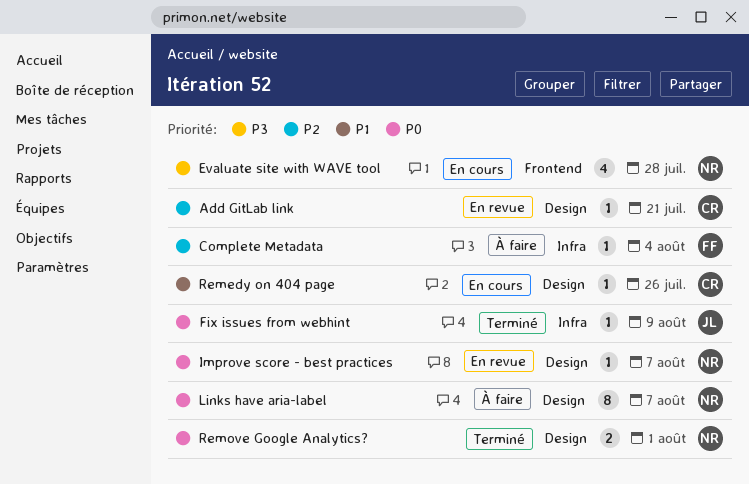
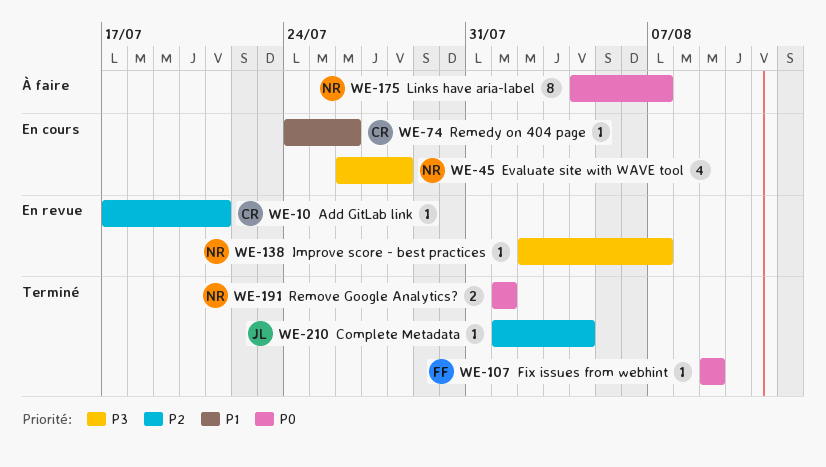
Complete Metadata, status: À faire -> Terminé
Complete Metadata, owner: FF -> JL
Fix issues from webhint, owner: JL -> FF
Improve score - best practices, priority: P0 -> P3

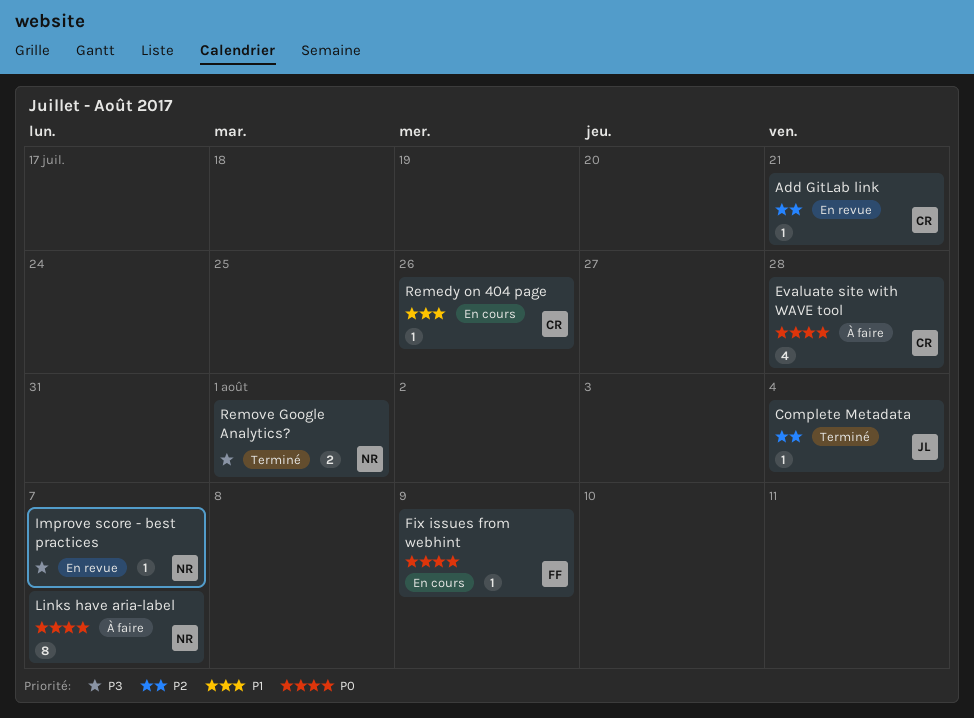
Evaluate site with WAVE tool, status: En cours -> À faire
Evaluate site with WAVE tool, owner: NR -> CR
Evaluate site with WAVE tool, priority: P3 -> P0
Fix issues from webhint, status: Terminé -> En cours
Remove Google Analytics?, priority: P0 -> P3

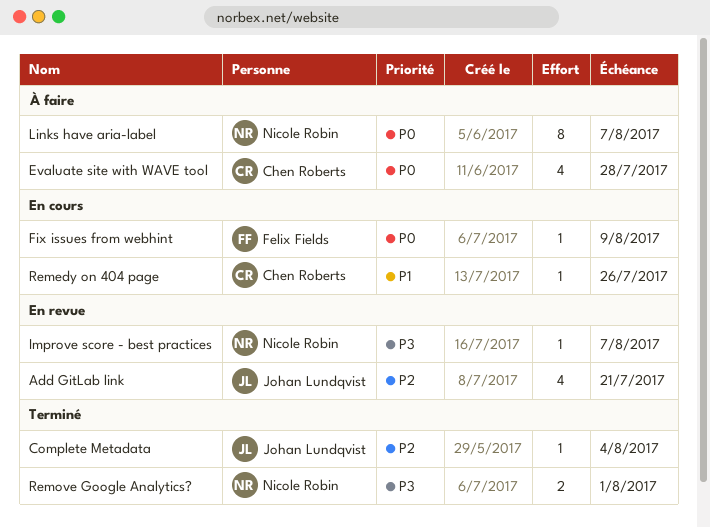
Add GitLab link, owner: Chen Roberts -> Johan Lundqvist
Add GitLab link, estimate: 1 -> 4

